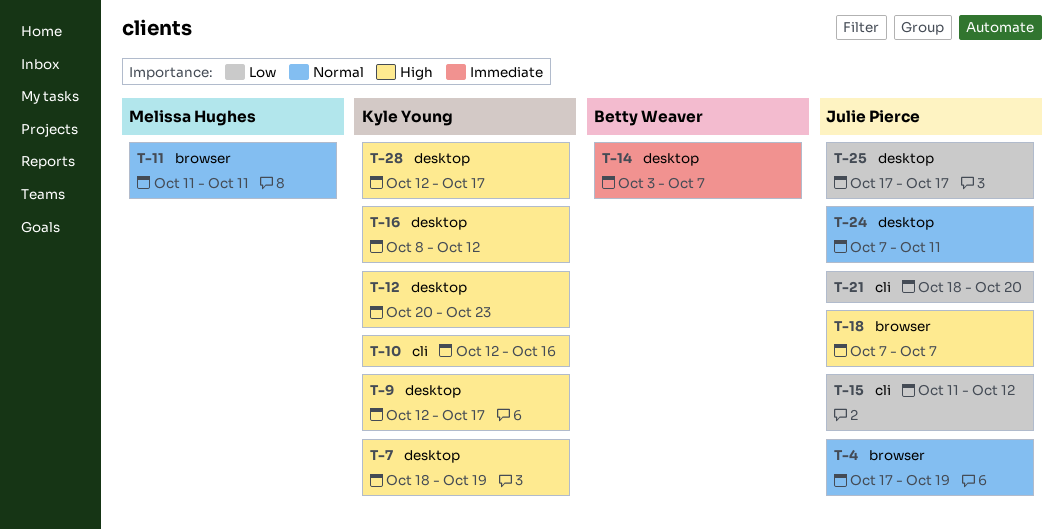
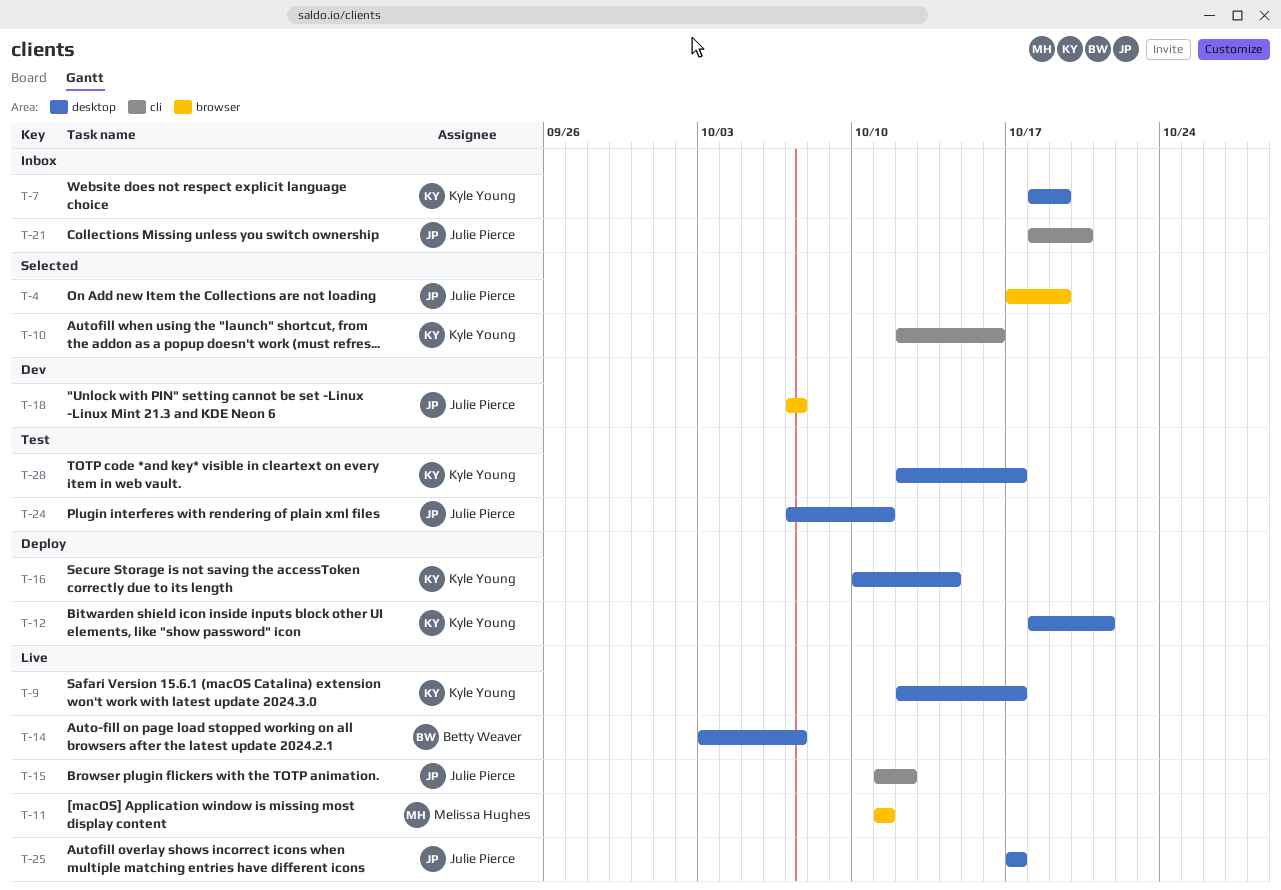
T-12, start: Oct 20 -> Oct 18
T-12, due: Oct 23 -> Oct 21
T-16, start: Oct 8 -> Oct 10
T-16, due: Oct 12 -> Oct 14

